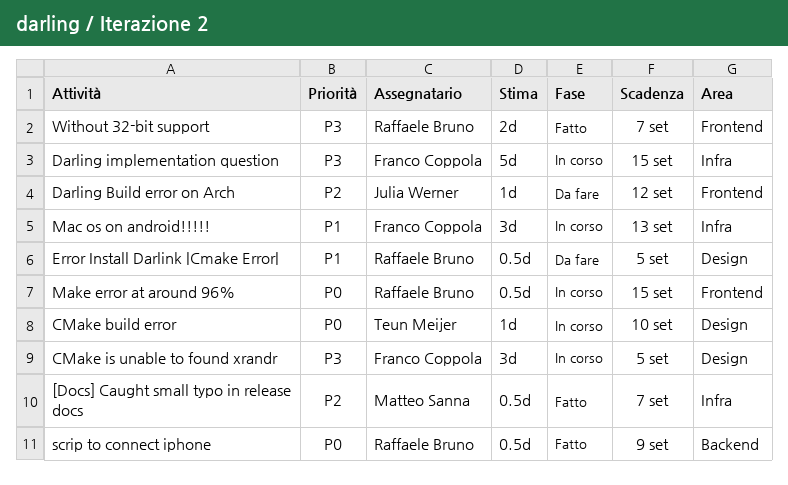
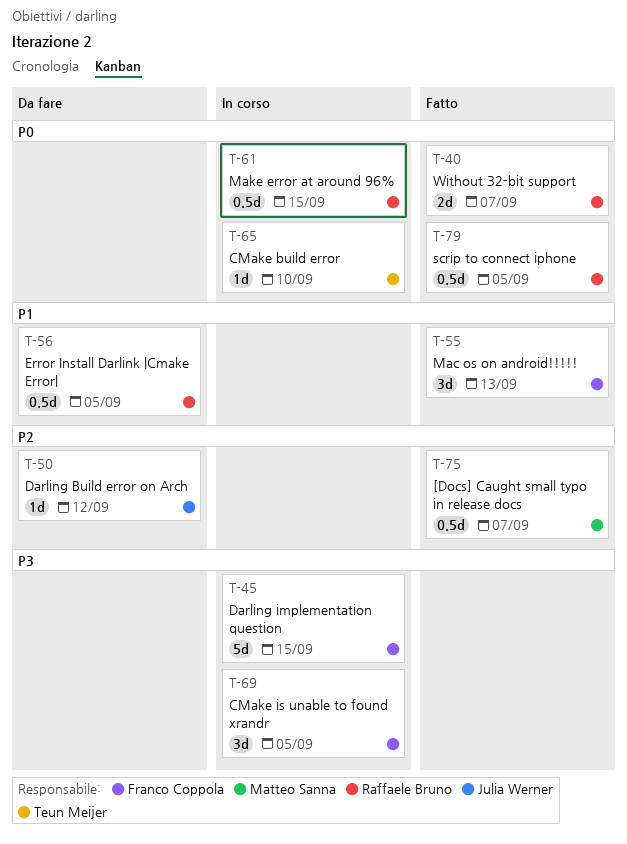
Mac os on android!!!!!, status: In corso -> Fatto
scrip to connect iphone, due: Sep 9 -> Sep 5
Without 32-bit support, priority: P3 -> P0

